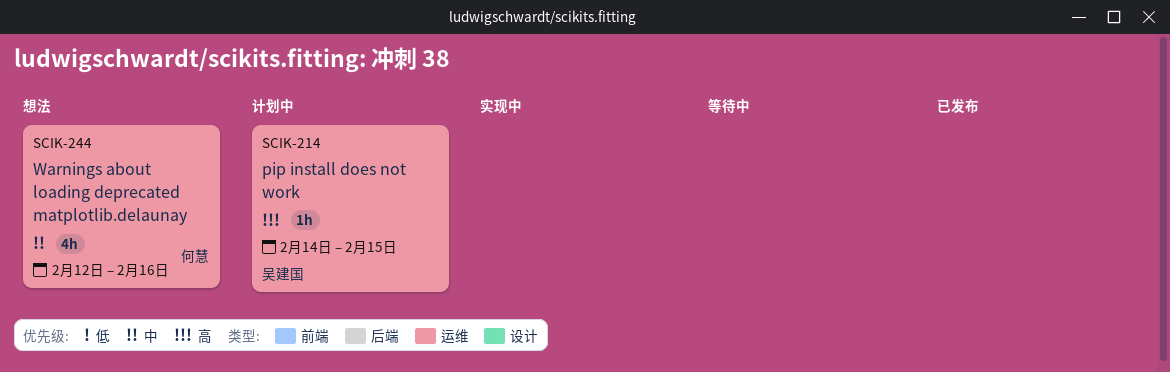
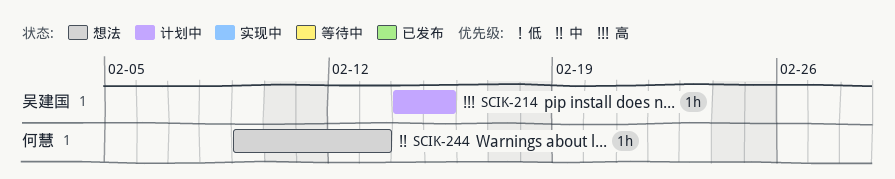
SCIK-244, estimate: 4h -> 1h
SCIK-244, start: Feb 12 -> Feb 9
SCIK-244, due: Feb 16 -> Feb 13

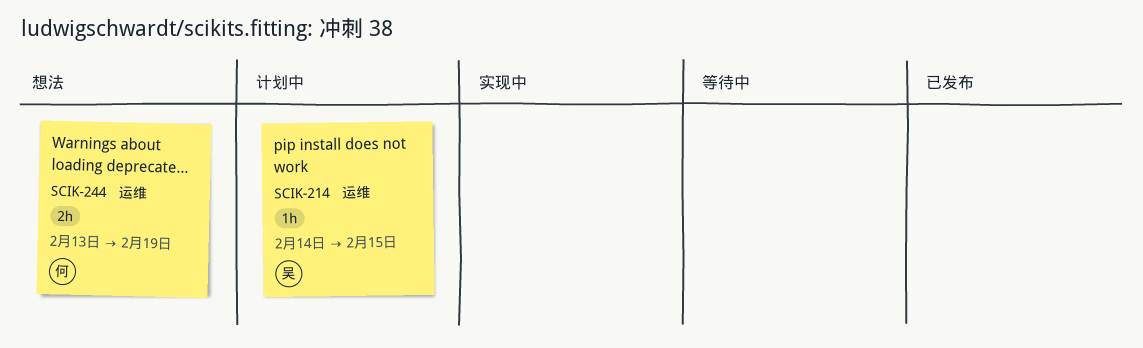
SCIK-244, estimate: 1h -> 2h
SCIK-244, start: Feb 9 -> Feb 13
SCIK-244, due: Feb 13 -> Feb 19

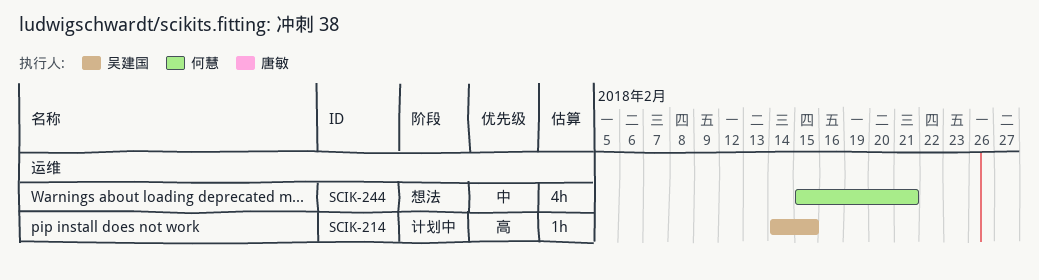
SCIK-244, estimate: 2h -> 4h
SCIK-244, start: Feb 13 -> Feb 15
SCIK-244, due: Feb 19 -> Feb 21

